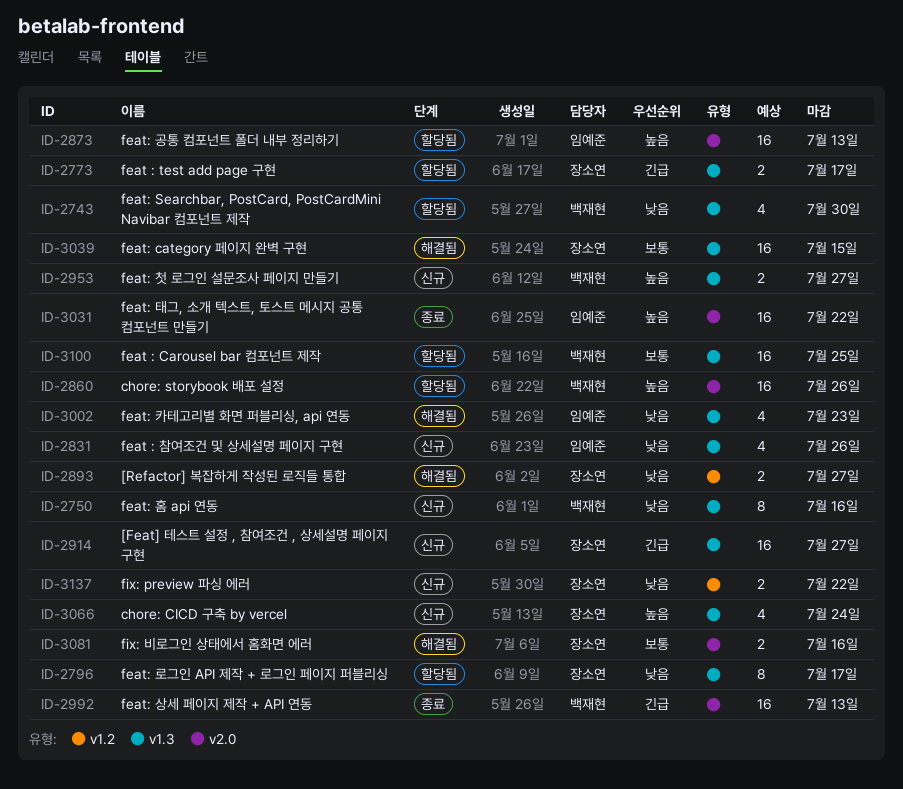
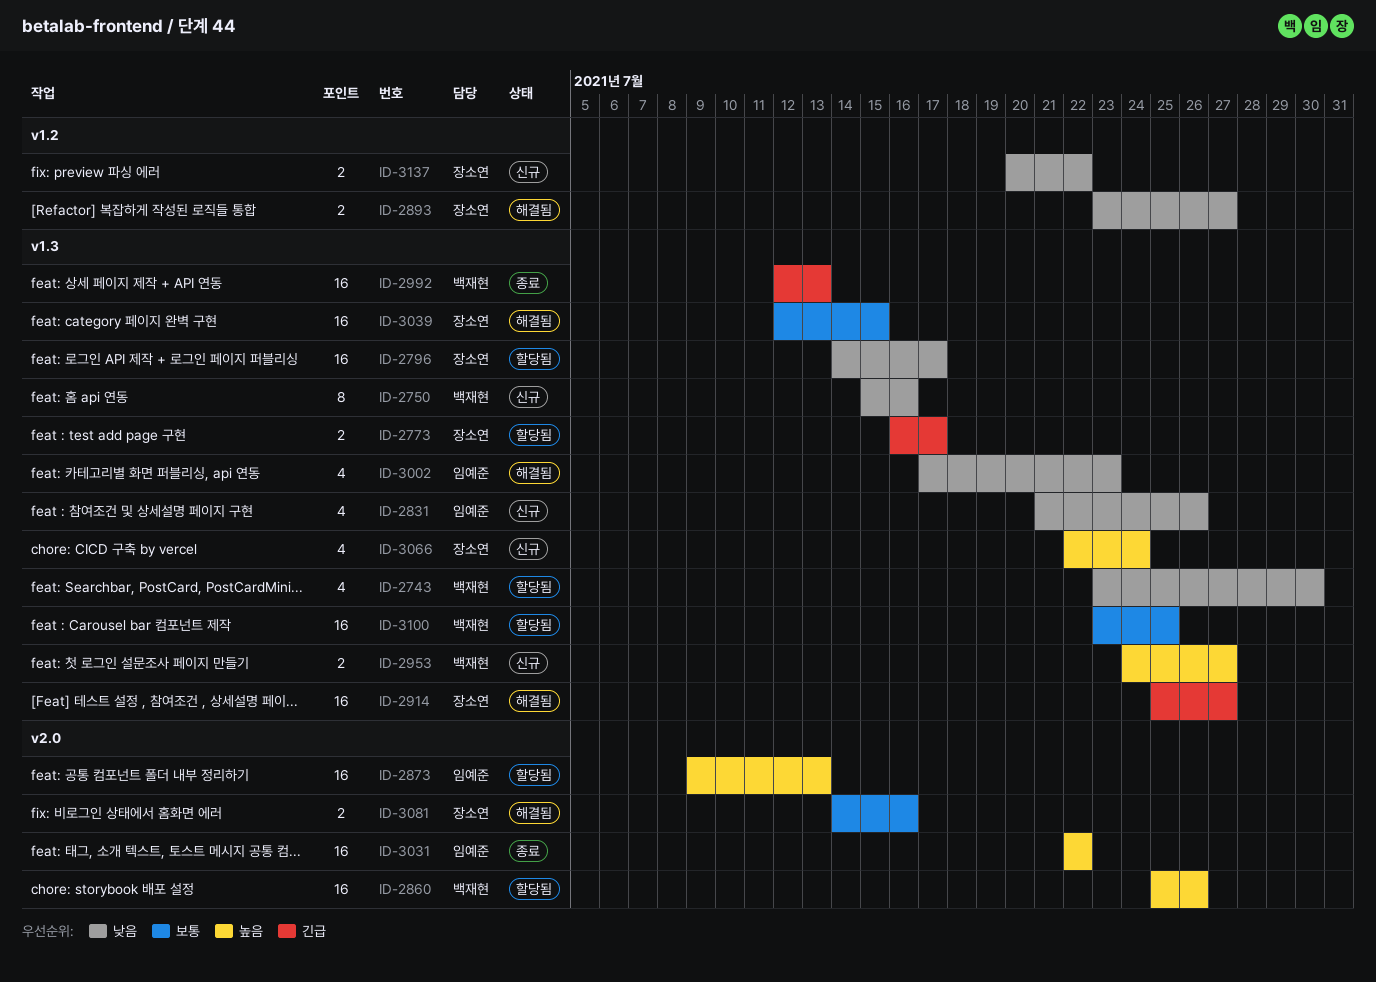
ID-2796, estimate: 8 -> 16
ID-2914, status: 신규 -> 해결됨
ID-2992, label: v2.0 -> v1.3

